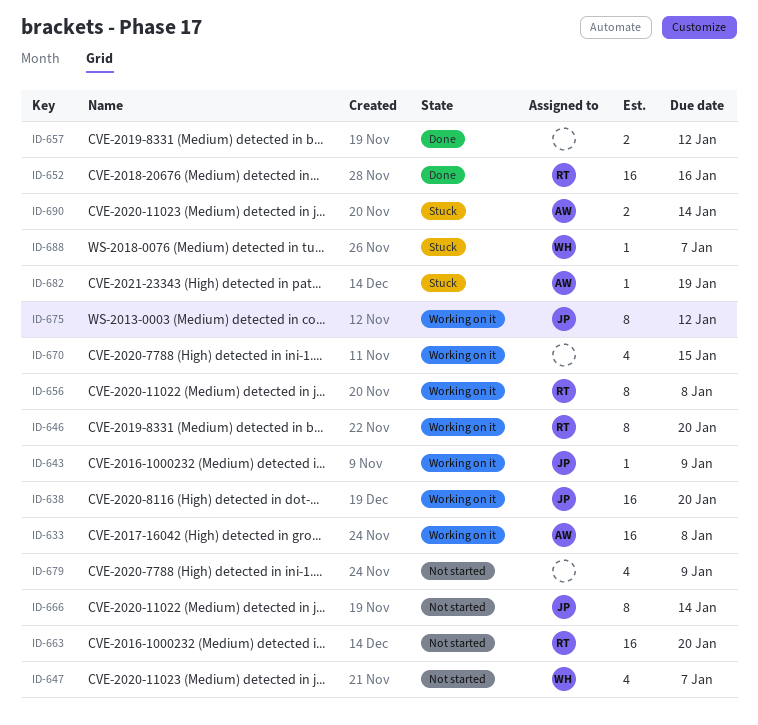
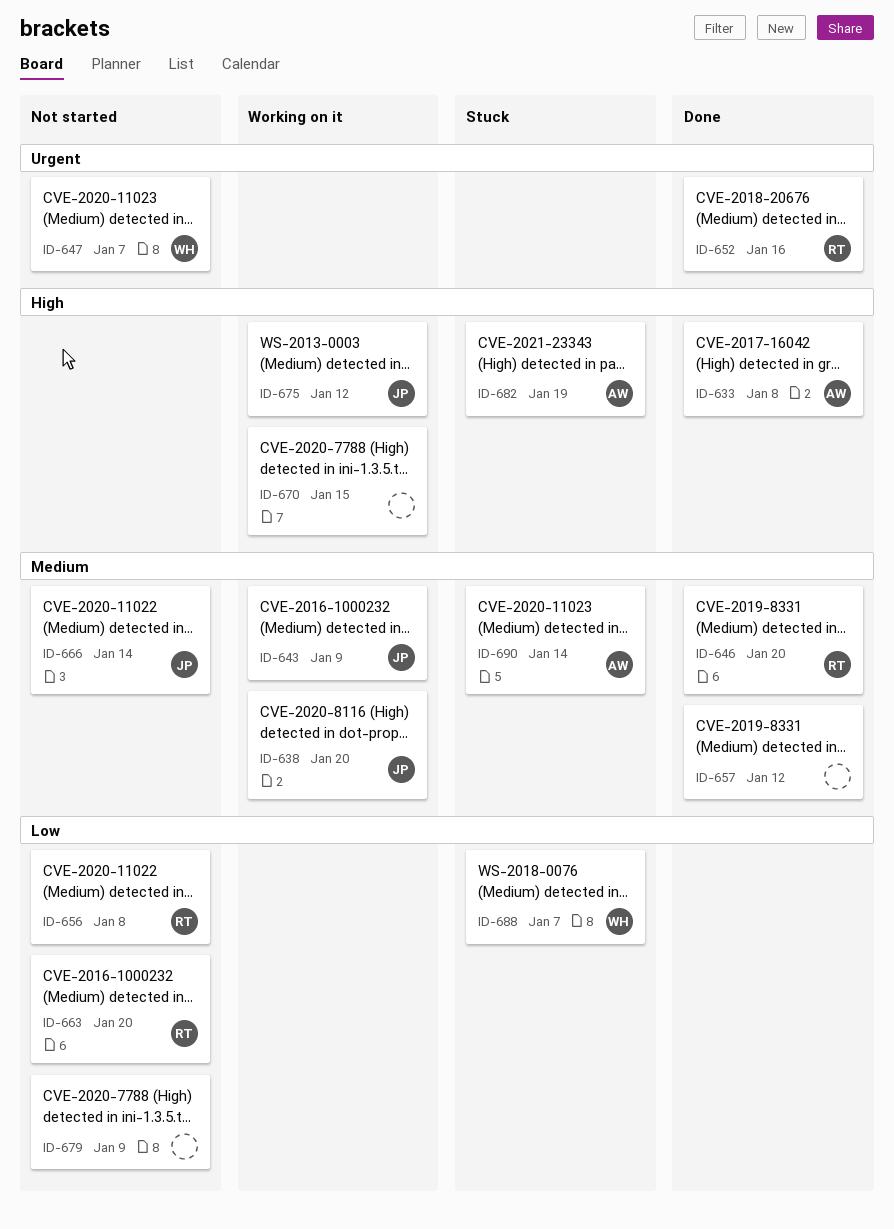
ID-633, status: Working on it -> Done
ID-646, status: Working on it -> Done
ID-656, status: Working on it -> Not started

